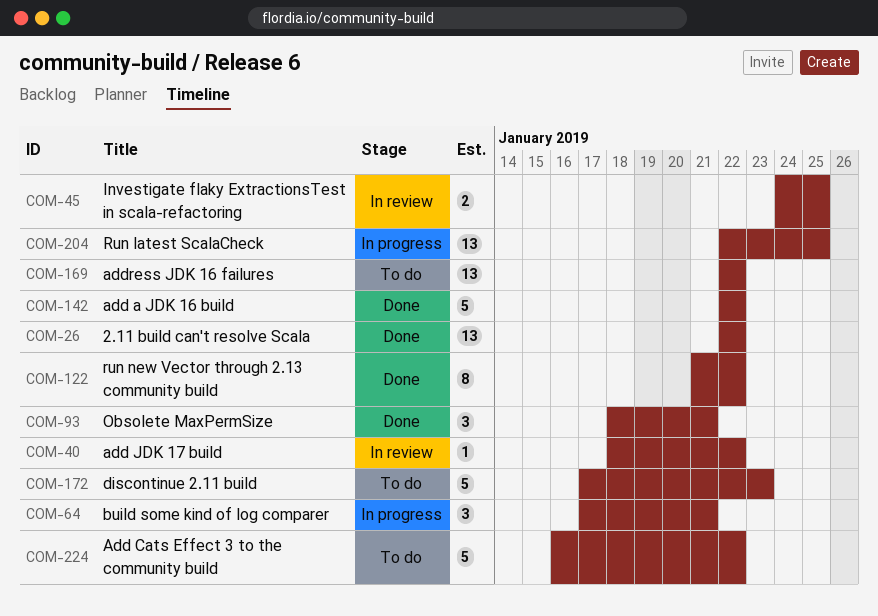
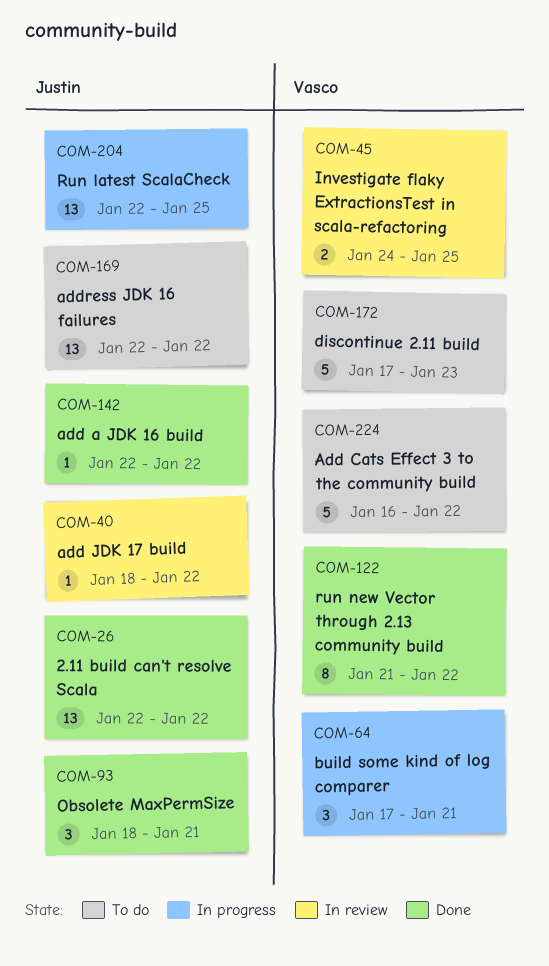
COM-142, estimate: 5 -> 1

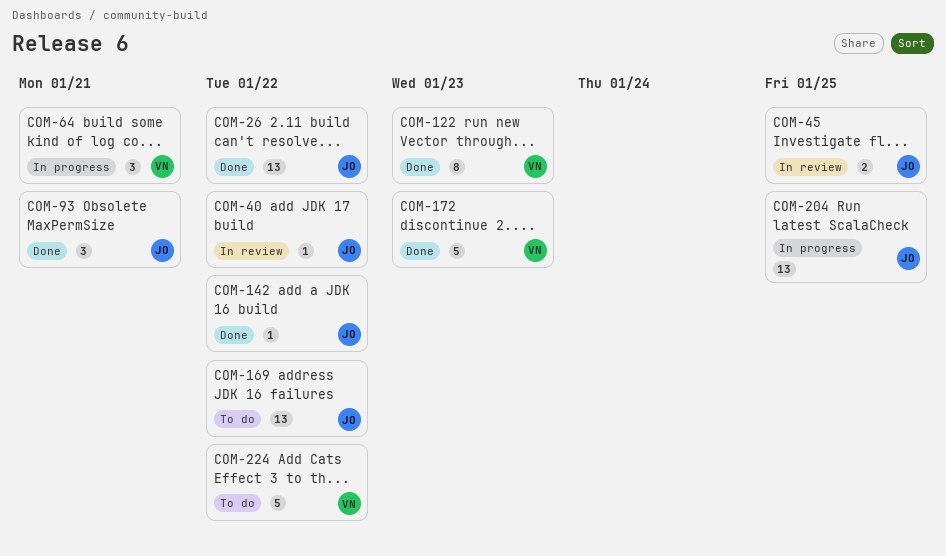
COM-45, owner: Vasco -> Justin
COM-122, due: Jan 22 -> Jan 23
COM-172, status: To do -> Done

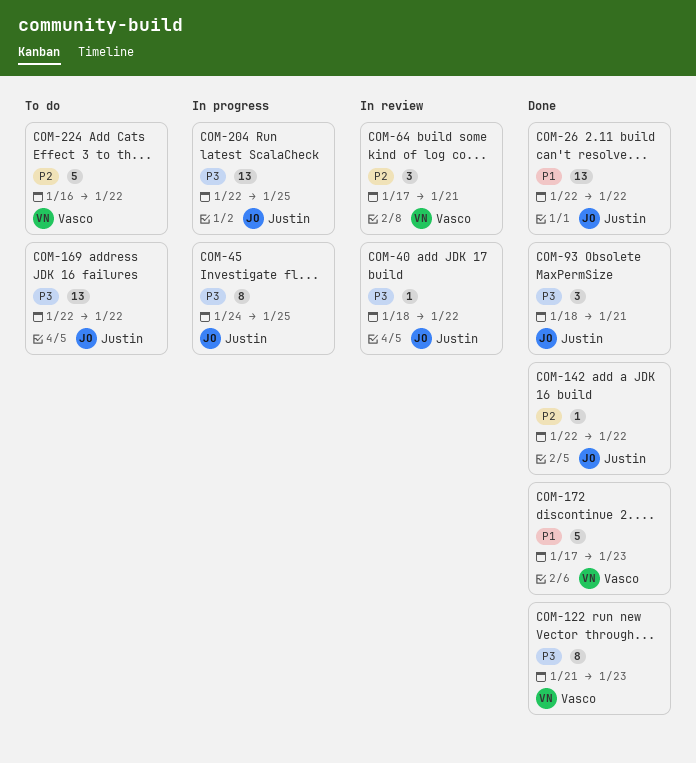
COM-45, status: In review -> In progress
COM-45, estimate: 2 -> 8
COM-64, status: In progress -> In review

